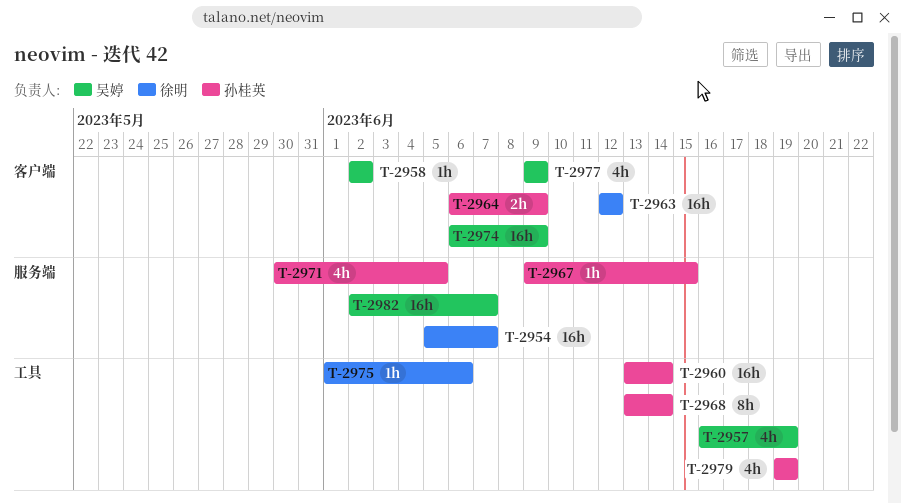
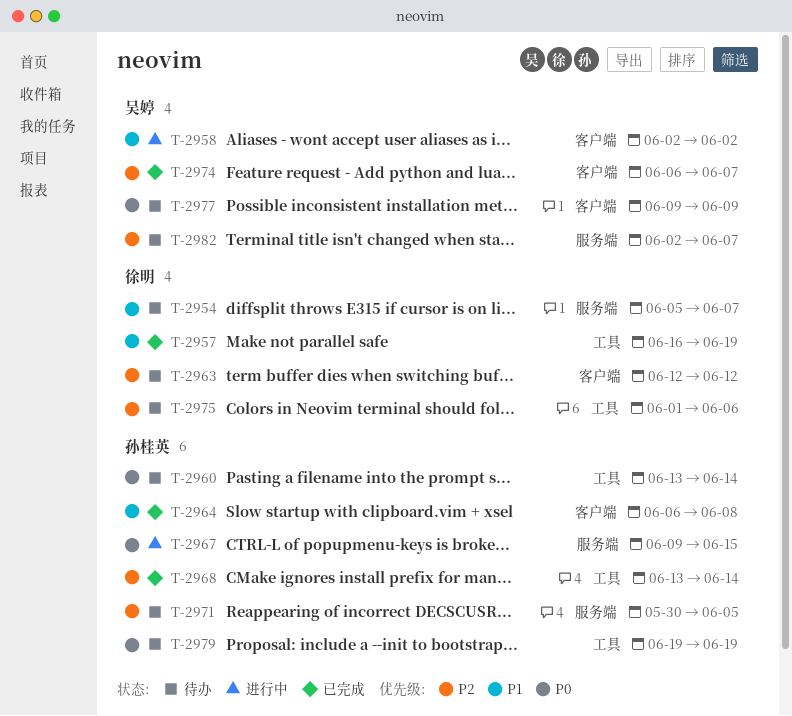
T-2957, owner: 吴婷 -> 徐明
T-2964, due: Jun 9 -> Jun 8
T-2974, due: Jun 9 -> Jun 7

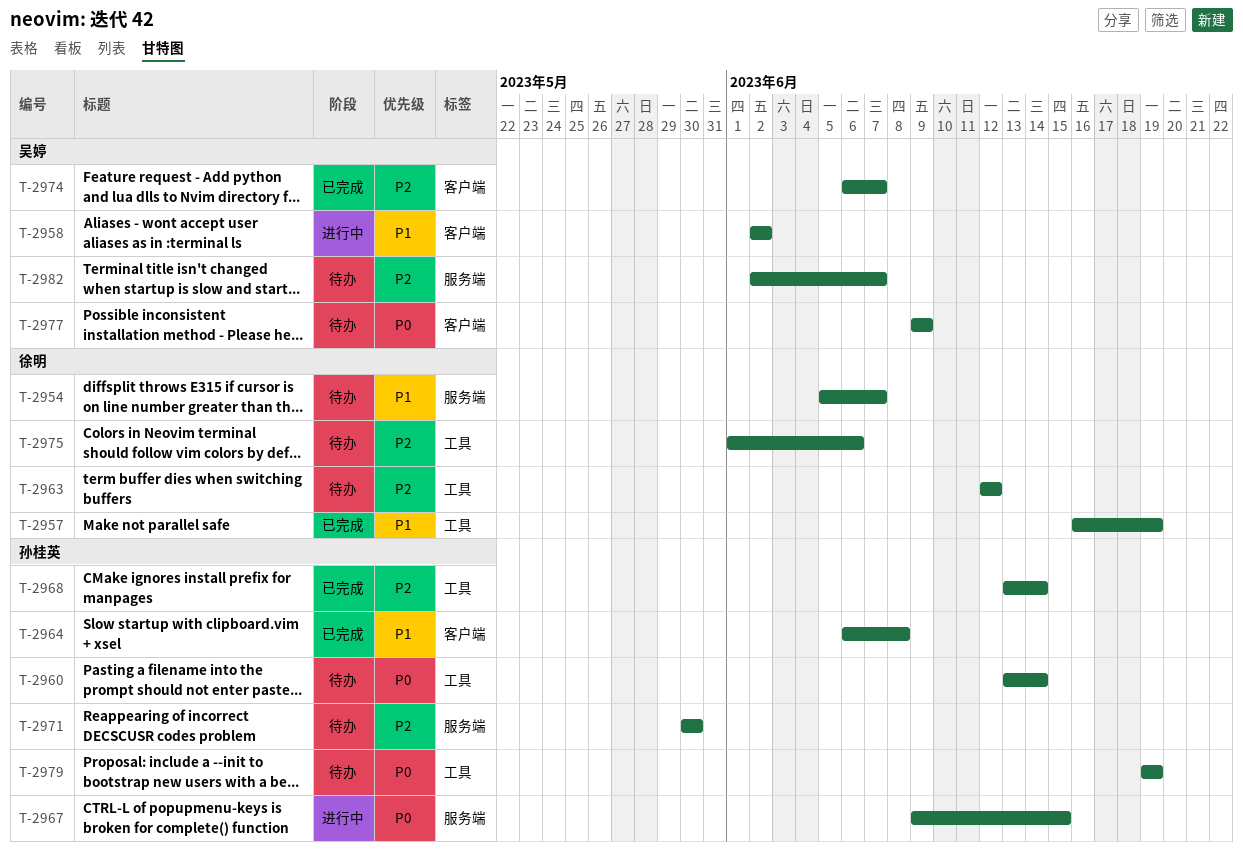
T-2963, label: 客户端 -> 工具
T-2971, due: Jun 5 -> May 30

